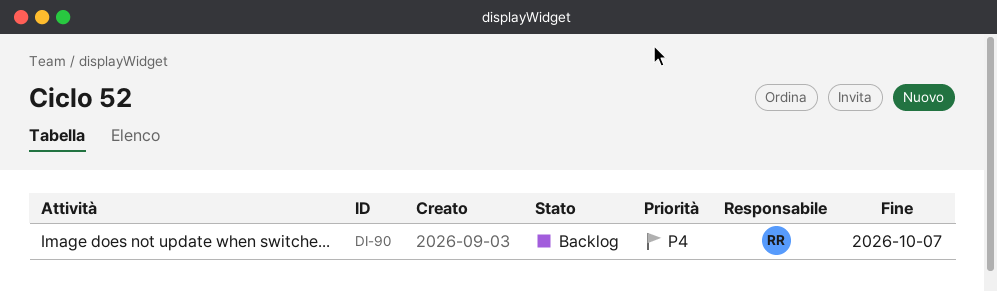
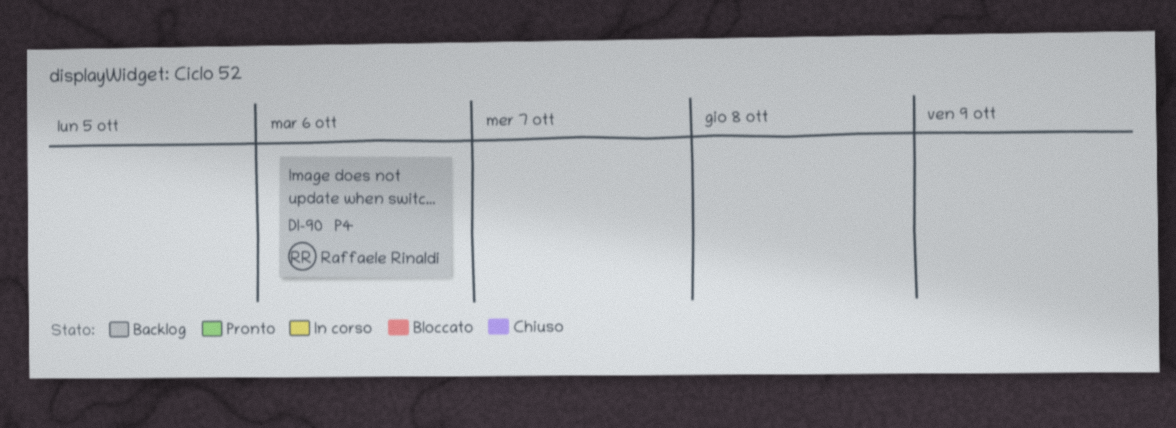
DI-90, due: Oct 7 -> Oct 6

